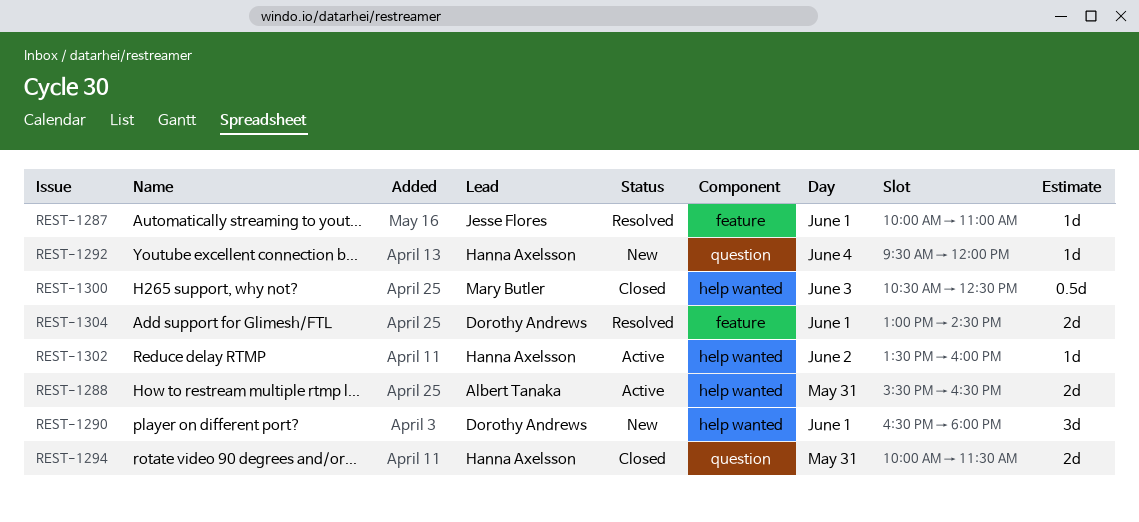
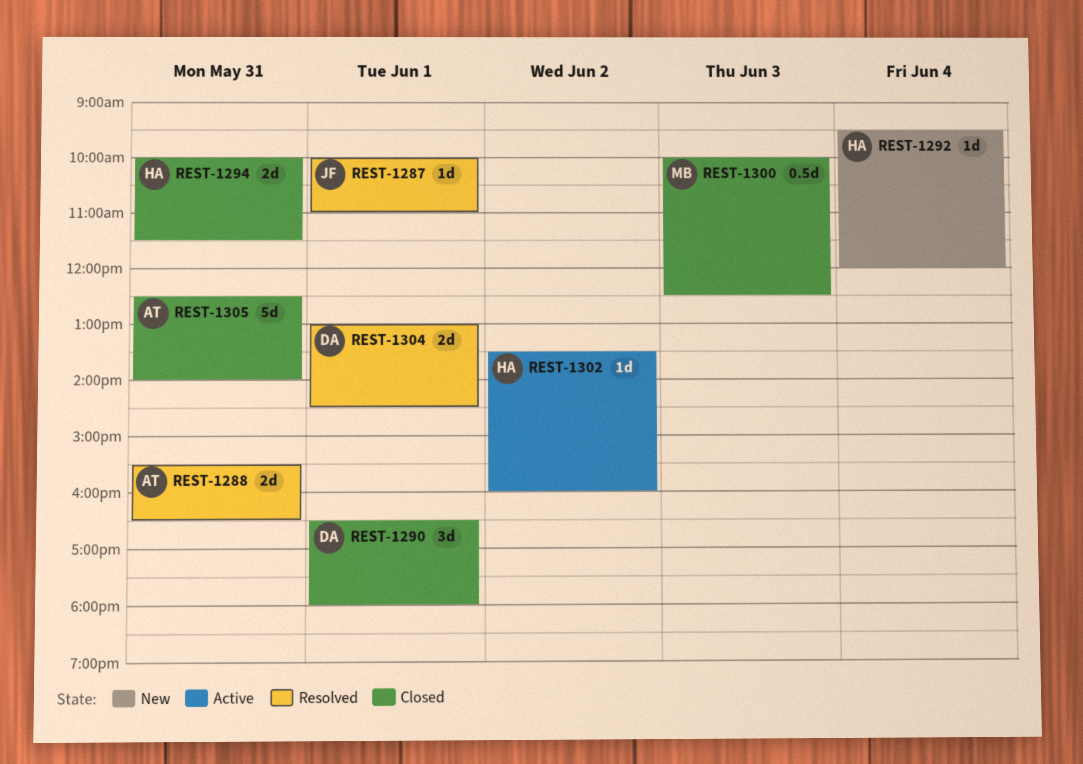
REST-1288, status: Active -> Resolved
REST-1290, status: New -> Closed
REST-1300, begins: 10:30 -> 10:00
REST-1305: none -> present

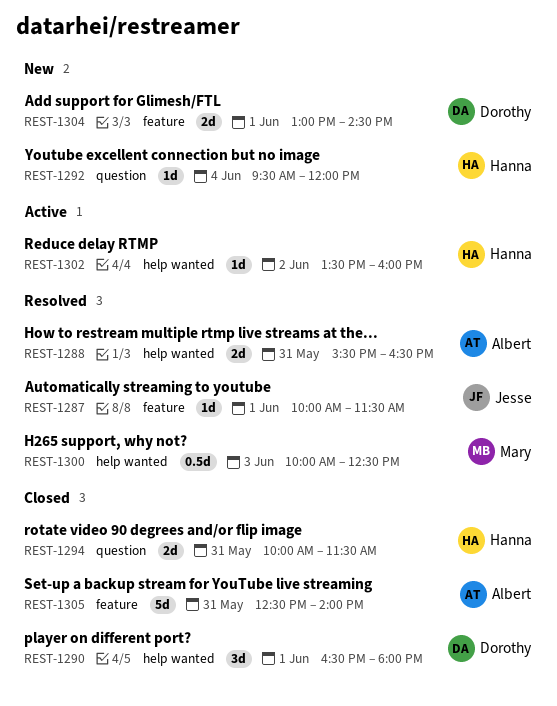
REST-1287, ends: 11:00 -> 11:30
REST-1300, status: Closed -> Resolved
REST-1304, status: Resolved -> New

